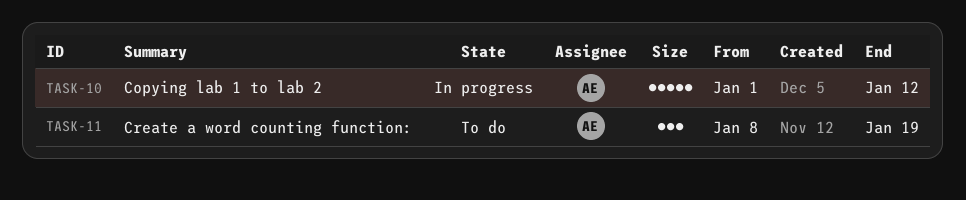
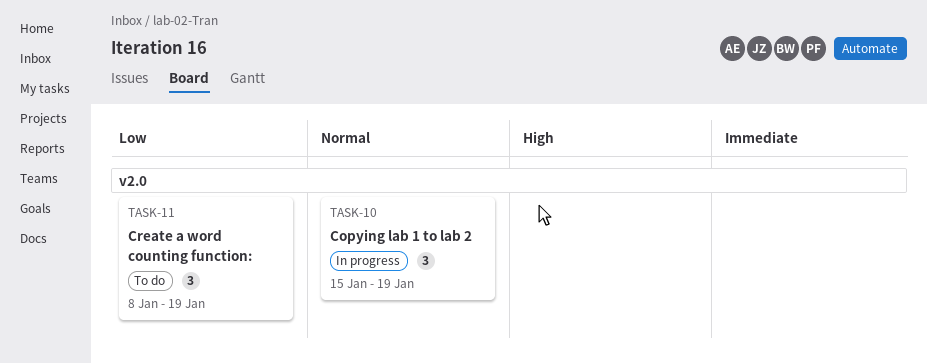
TASK-10, estimate: 5 -> 3
TASK-10, start: Jan 1 -> Jan 15
TASK-10, due: Jan 12 -> Jan 19

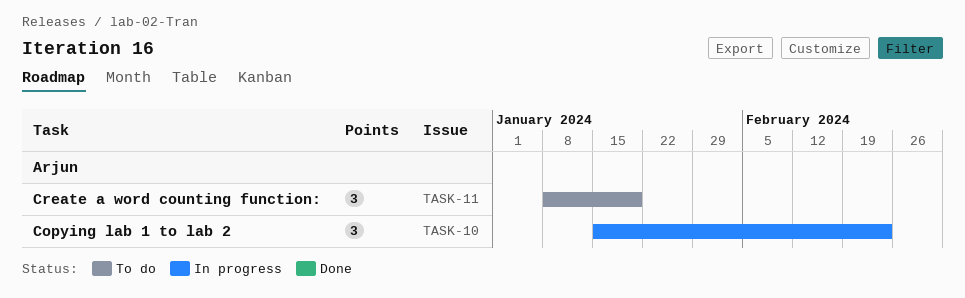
TASK-10, due: Jan 19 -> Feb 23

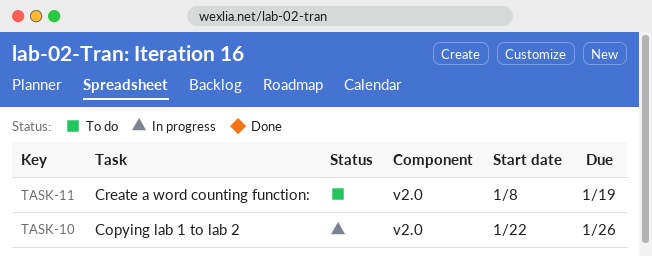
TASK-10, start: Jan 15 -> Jan 22
TASK-10, due: Feb 23 -> Jan 26

